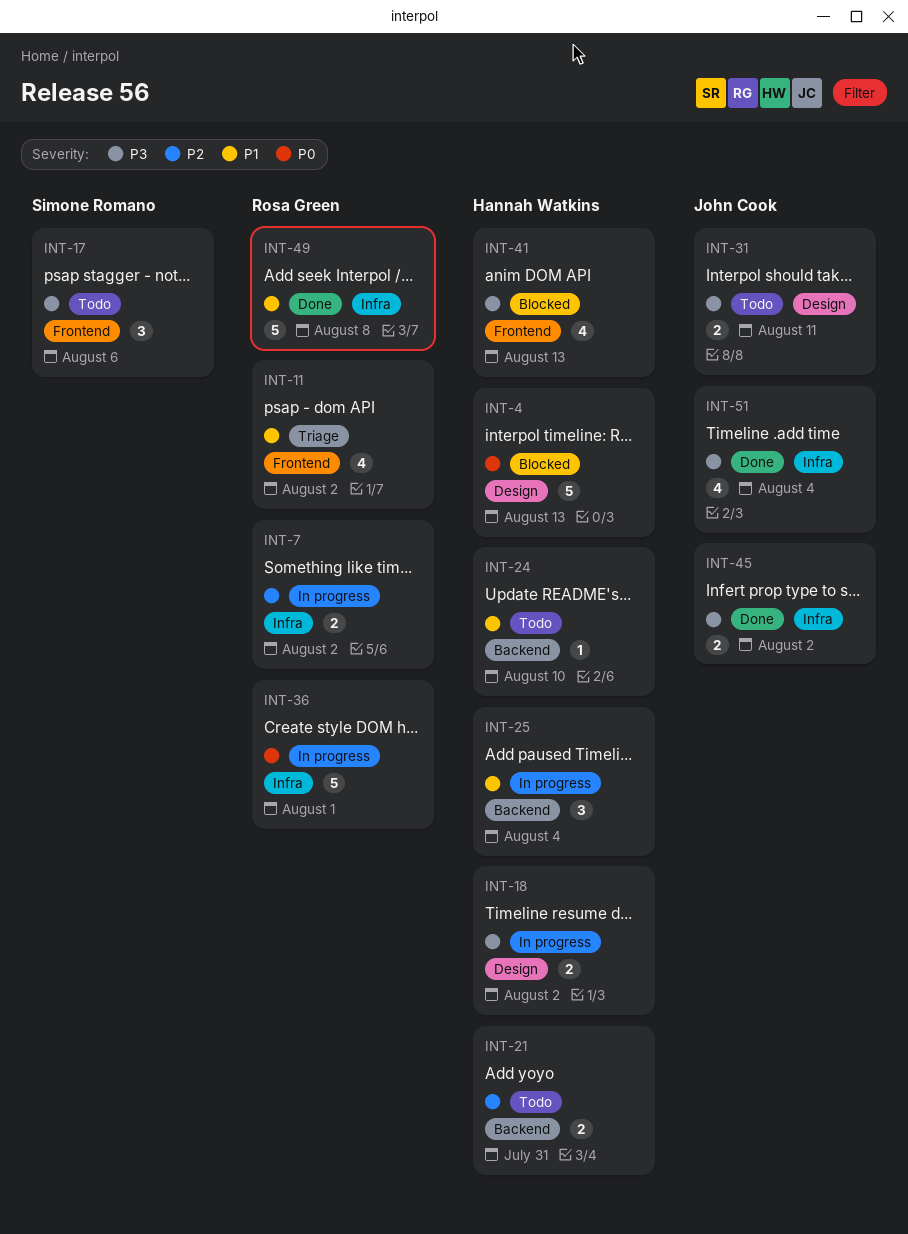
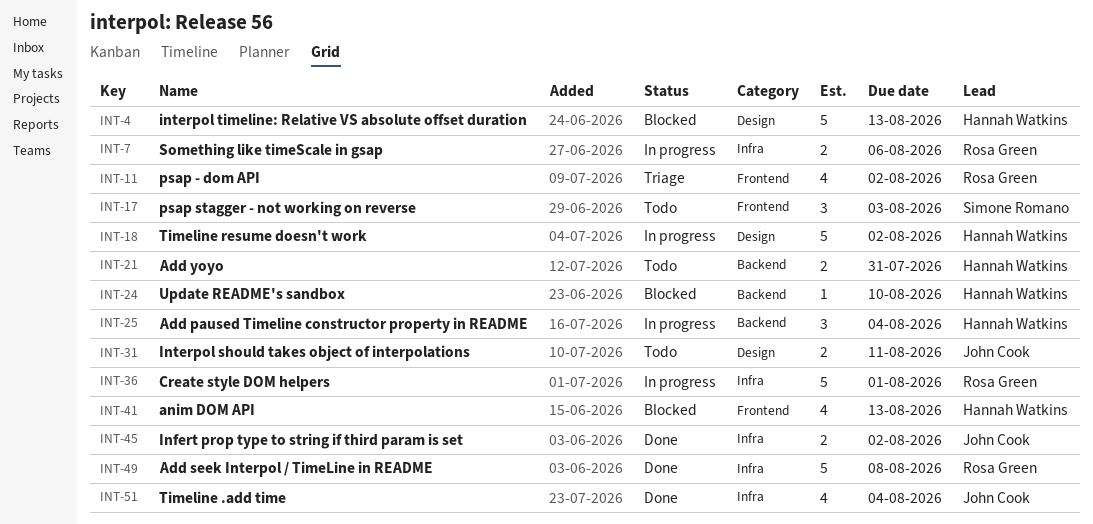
INT-7, due: Aug 2 -> Aug 6
INT-17, due: Aug 6 -> Aug 3
INT-18, estimate: 2 -> 5
INT-24, status: Todo -> Blocked

